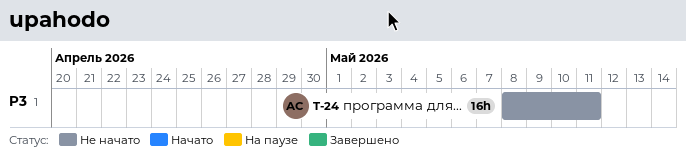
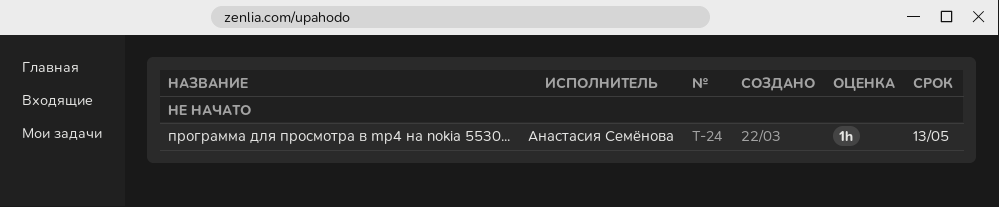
T-24, estimate: 16h -> 1h
T-24, due: May 11 -> May 13

